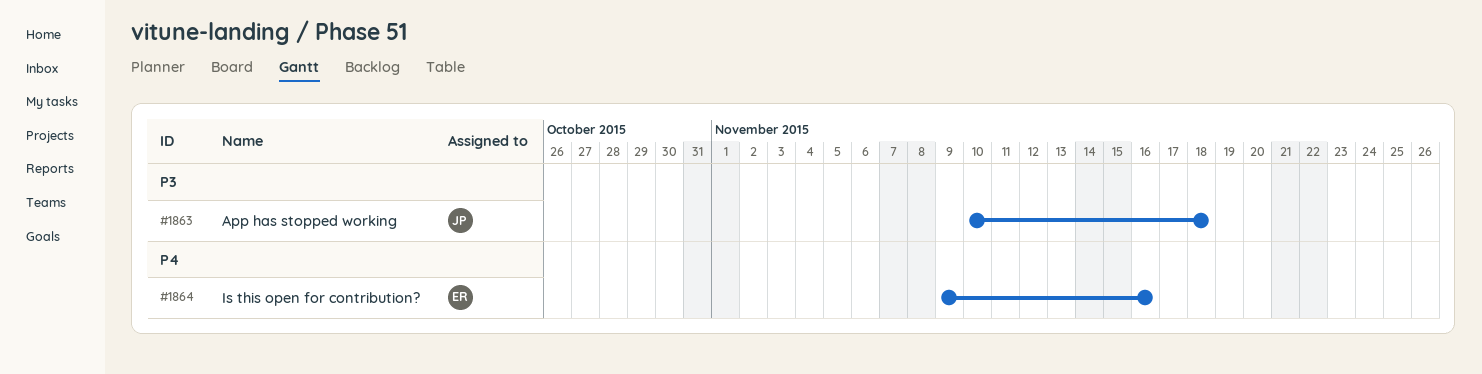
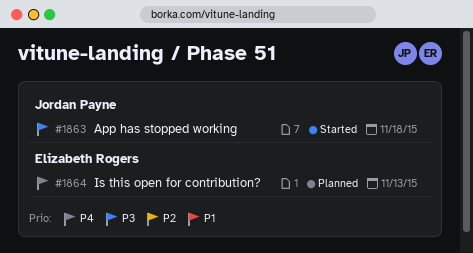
#1864, due: Nov 16 -> Nov 13

